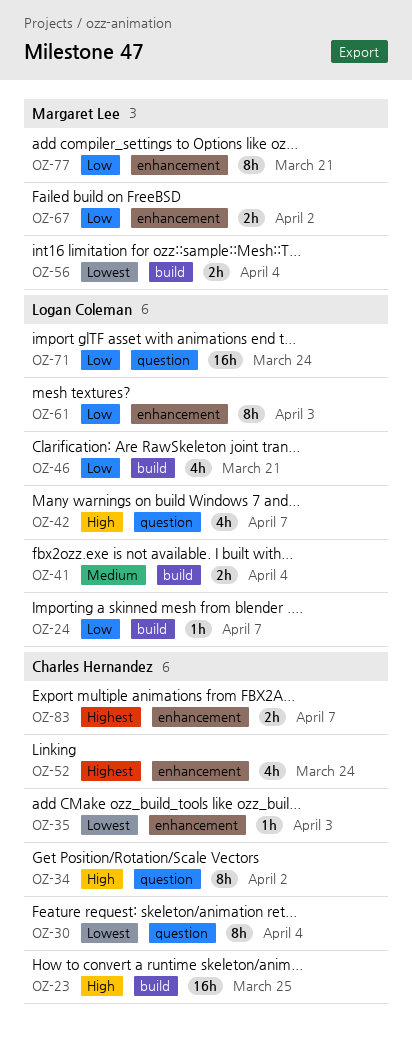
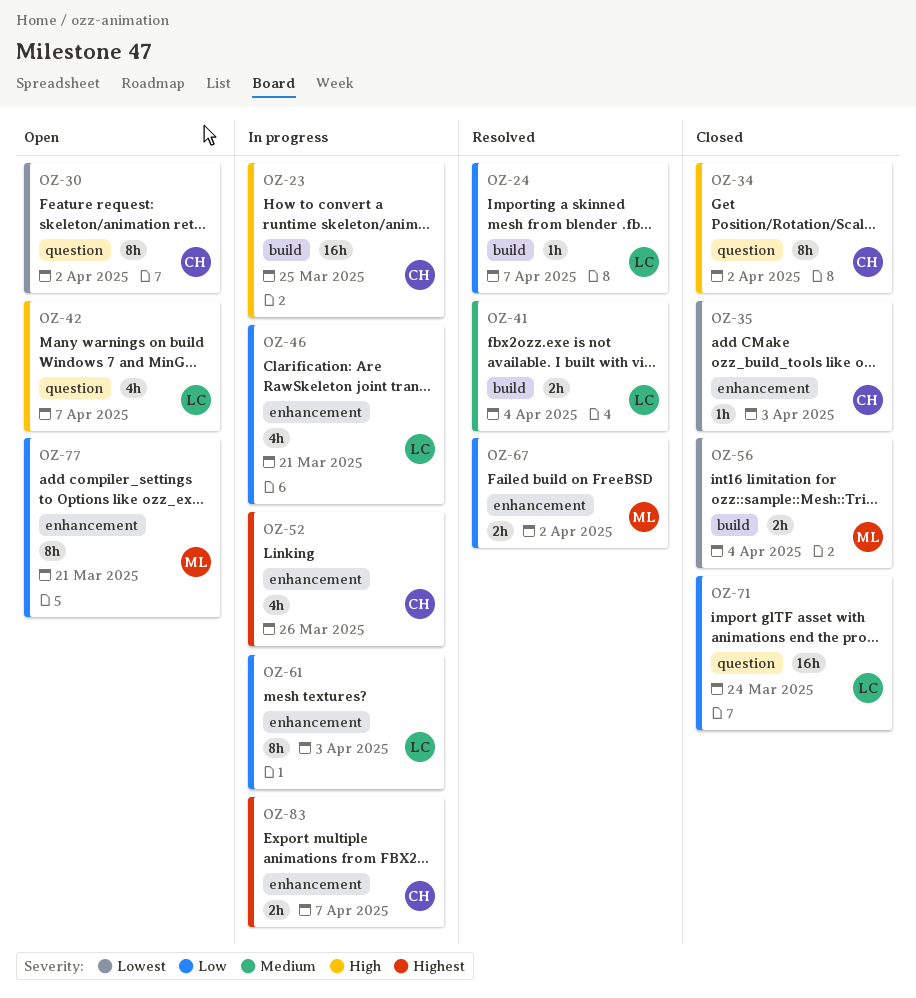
OZ-30, due: Apr 4 -> Apr 2
OZ-46, label: build -> enhancement
OZ-52, due: Mar 24 -> Mar 26

